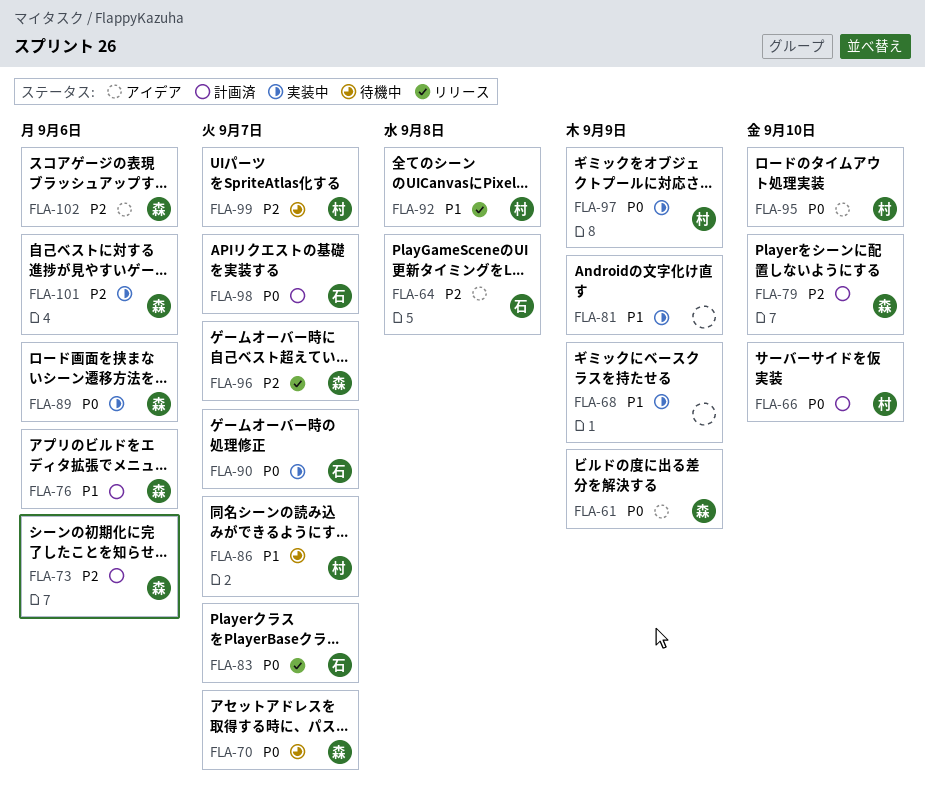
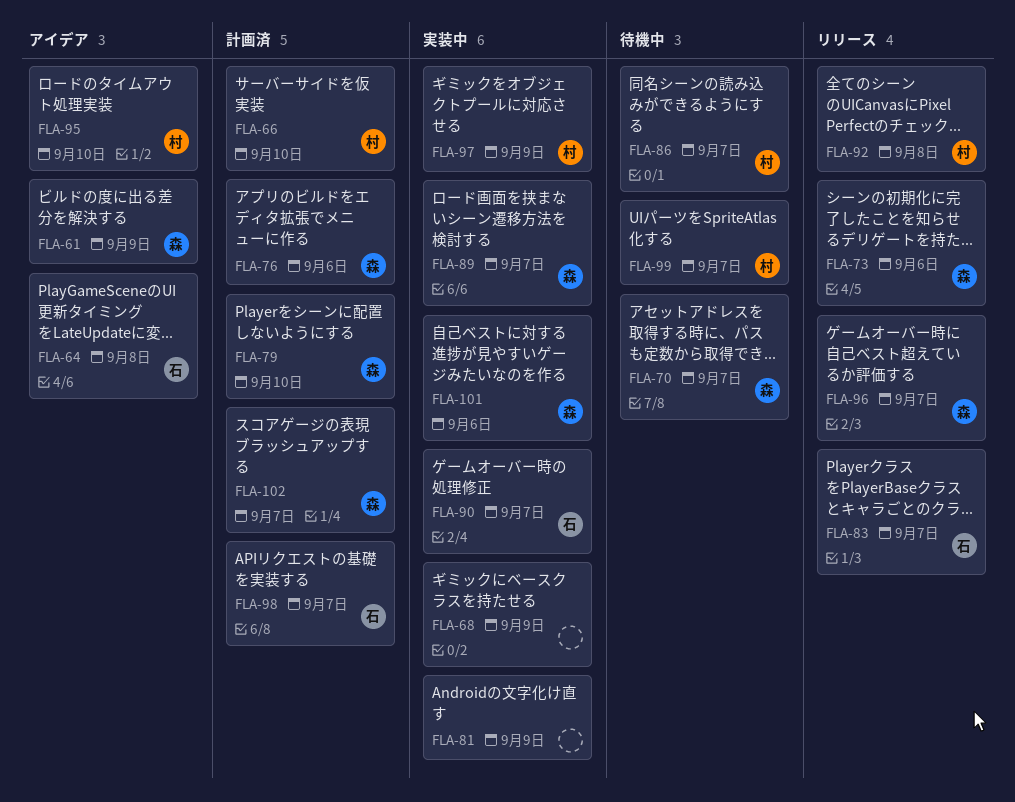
FLA-73, status: 計画済 -> リリース
FLA-89, due: Sep 6 -> Sep 7
FLA-102, status: アイデア -> 計画済
FLA-102, due: Sep 6 -> Sep 7

